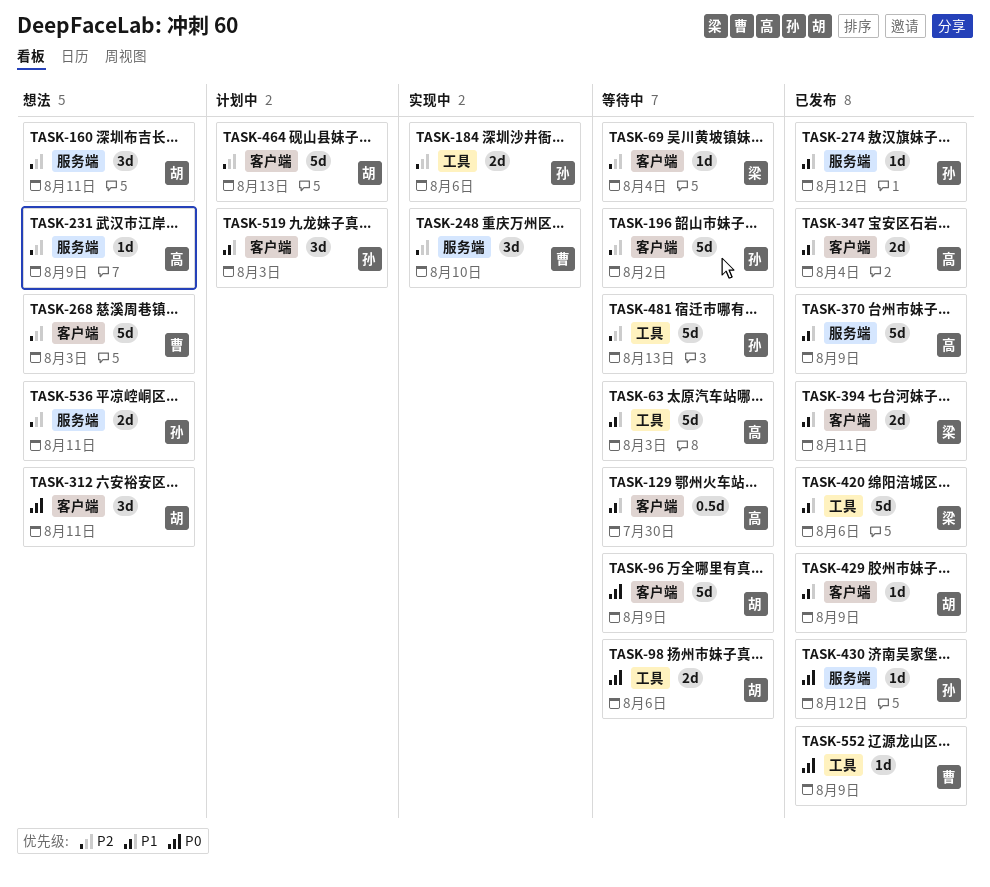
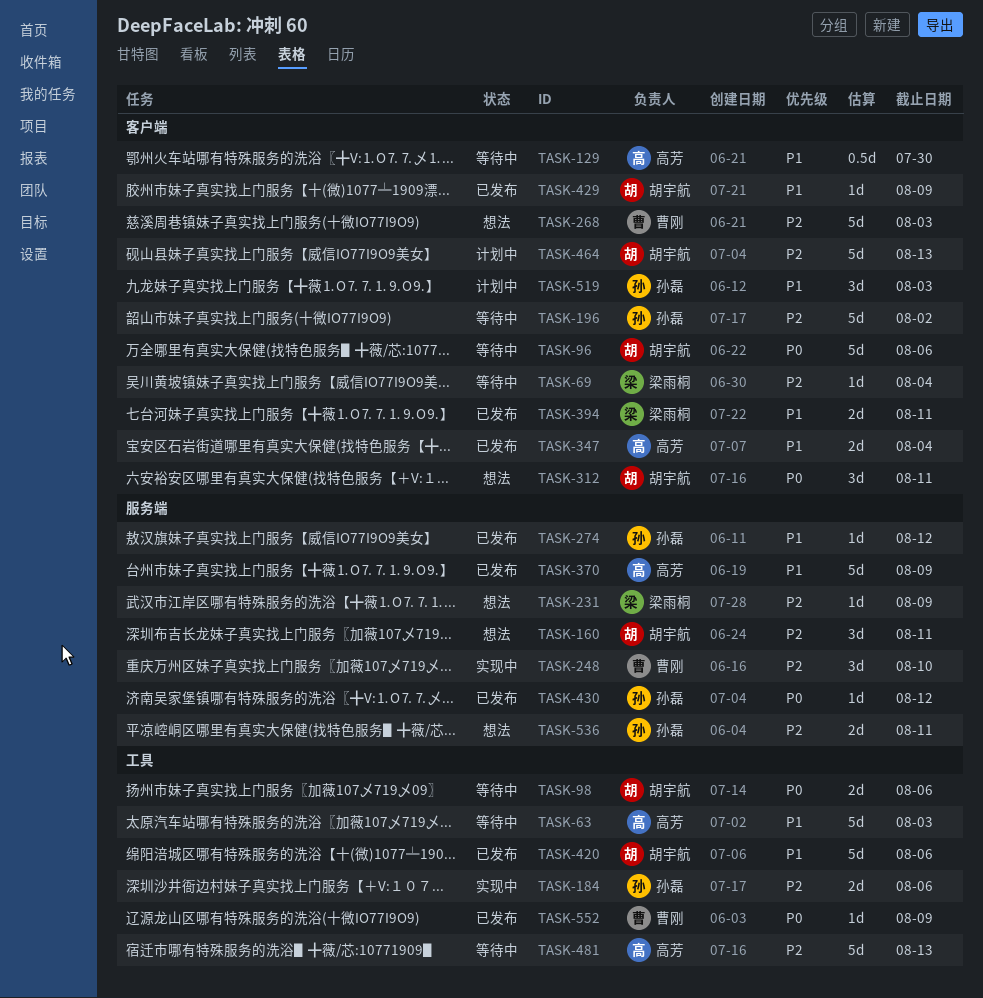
TASK-96, due: Aug 9 -> Aug 6
TASK-231, owner: 高芳 -> 梁雨桐
TASK-420, owner: 梁雨桐 -> 胡宇航
TASK-481, owner: 孙磊 -> 高芳

